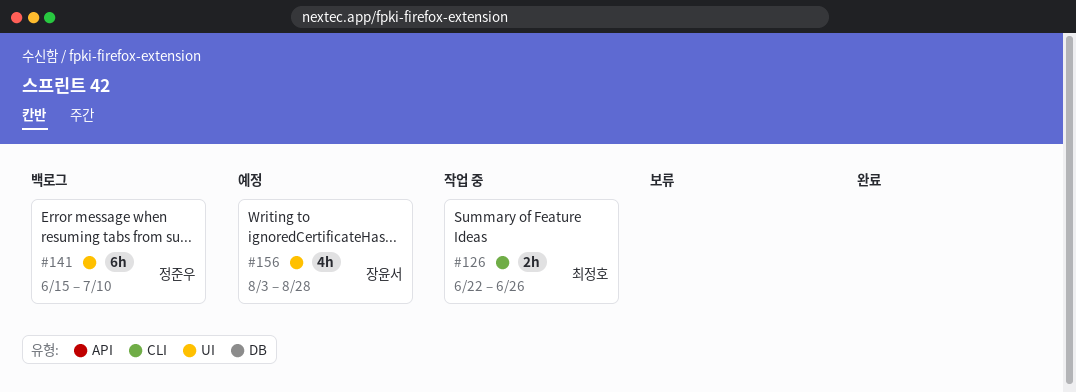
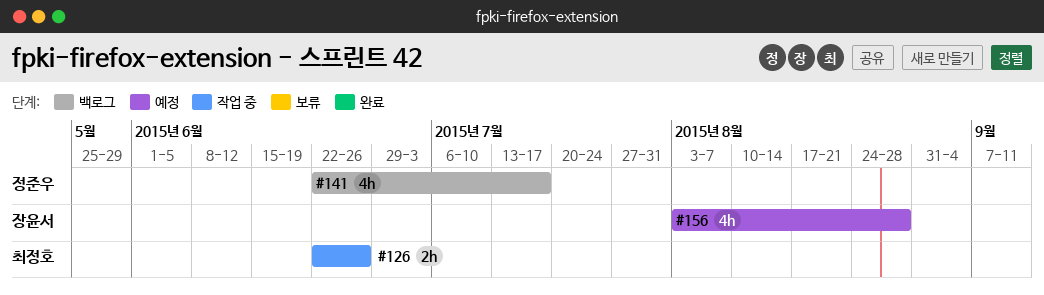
#141, estimate: 6h -> 4h
#141, start: Jun 15 -> Jun 22
#141, due: Jul 10 -> Jul 17

